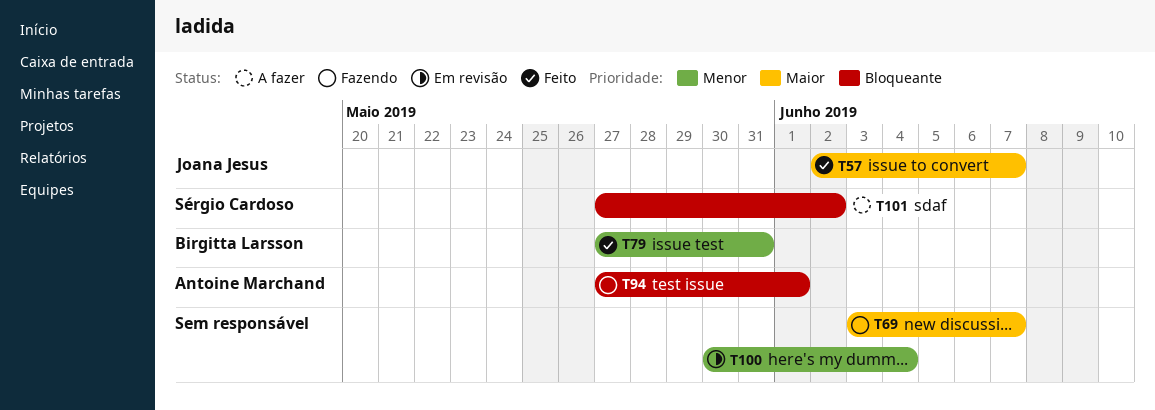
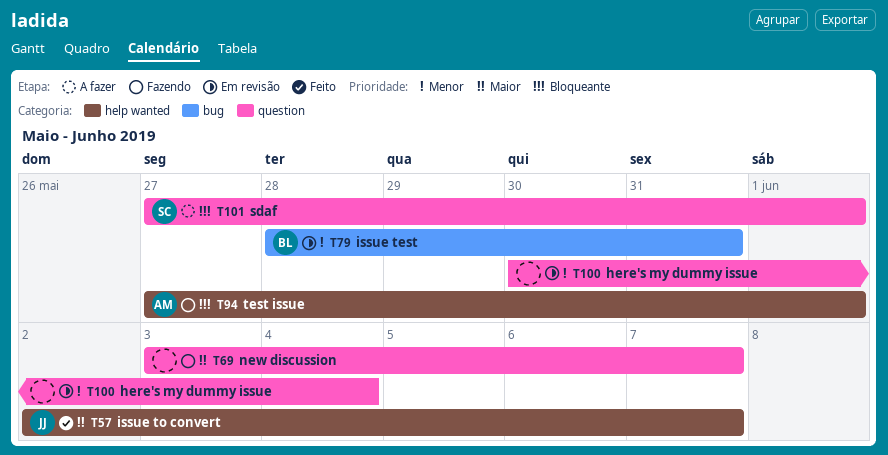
T79, status: Feito -> Em revisão
T79, start: May 27 -> May 28
T101, due: Jun 2 -> Jun 1

